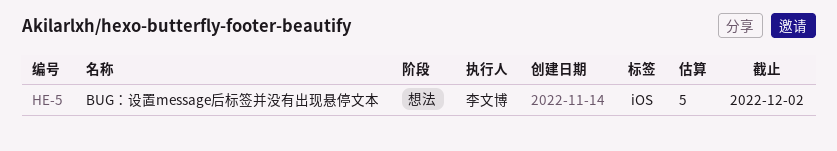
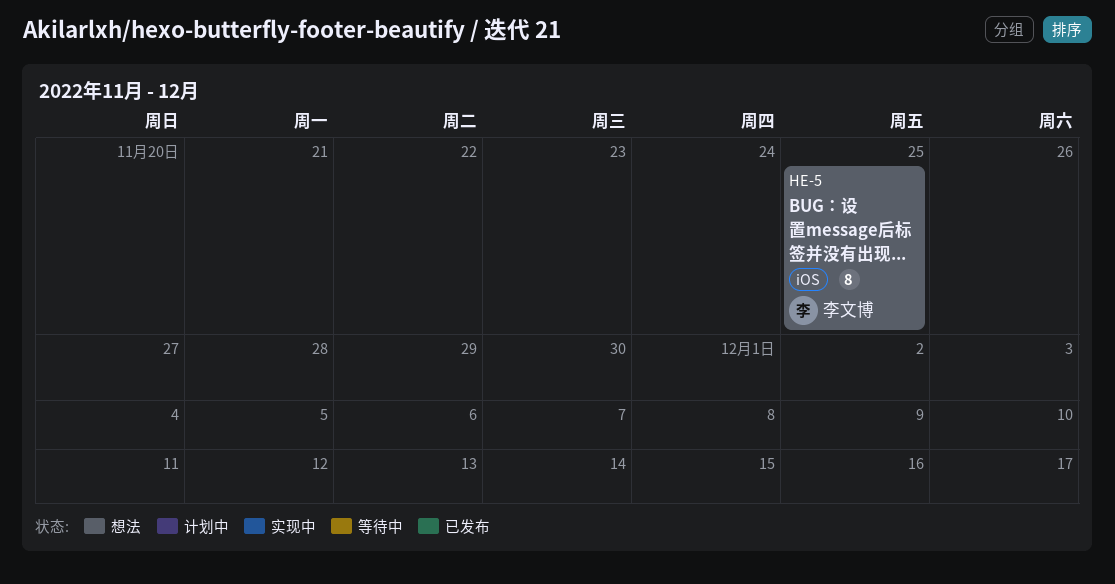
HE-5, estimate: 5 -> 8
HE-5, due: Dec 2 -> Nov 25

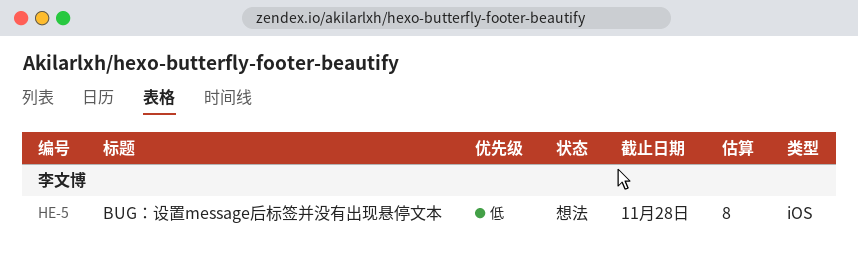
HE-5, due: Nov 25 -> Nov 28

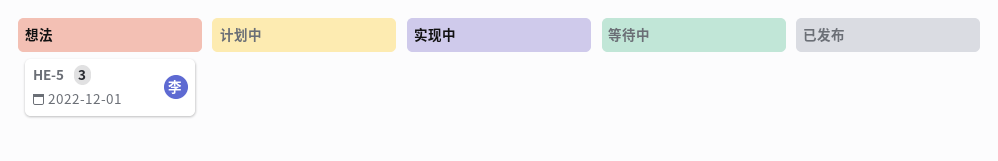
HE-5, estimate: 8 -> 3
HE-5, due: Nov 28 -> Dec 1

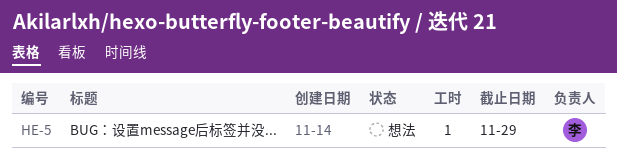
HE-5, estimate: 3 -> 1
HE-5, due: Dec 1 -> Nov 29

